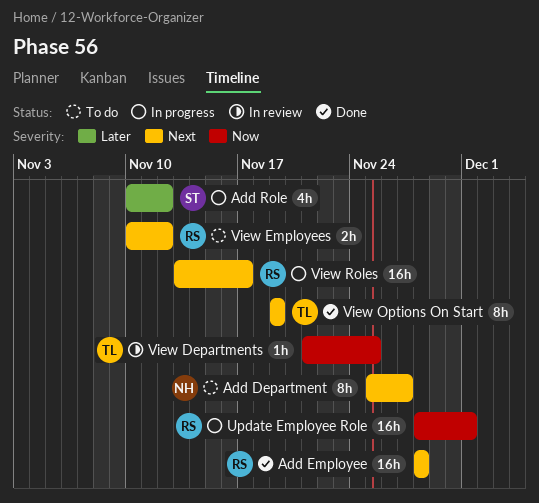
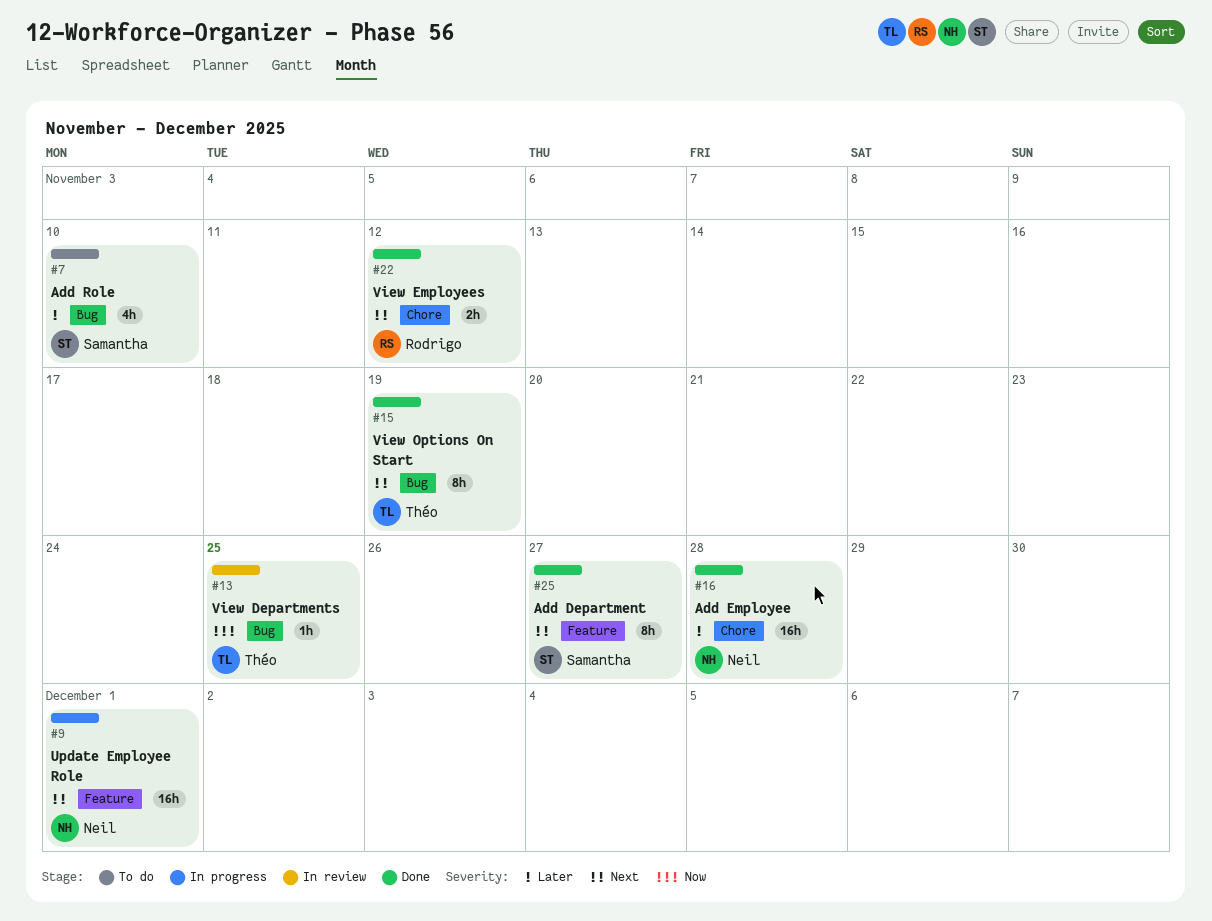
Add Department, status: To do -> Done
Add Department, owner: Neil -> Samantha
Add Employee, owner: Rodrigo -> Neil
Add Employee, priority: Next -> Later
Add Role, status: In progress -> To do
Add Role, due: Nov 12 -> Nov 10
Update Employee Role, owner: Rodrigo -> Neil
Update Employee Role, priority: Now -> Next
View Employees, status: To do -> Done
View Roles: present -> none

